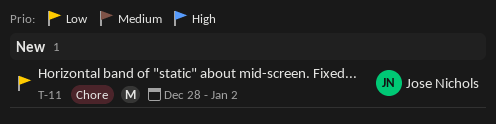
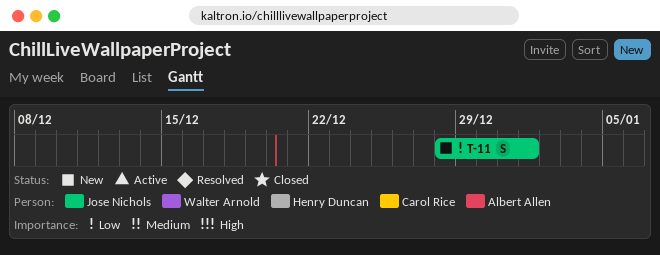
T-11, estimate: M -> S
T-11, due: Jan 2 -> Jan 1

